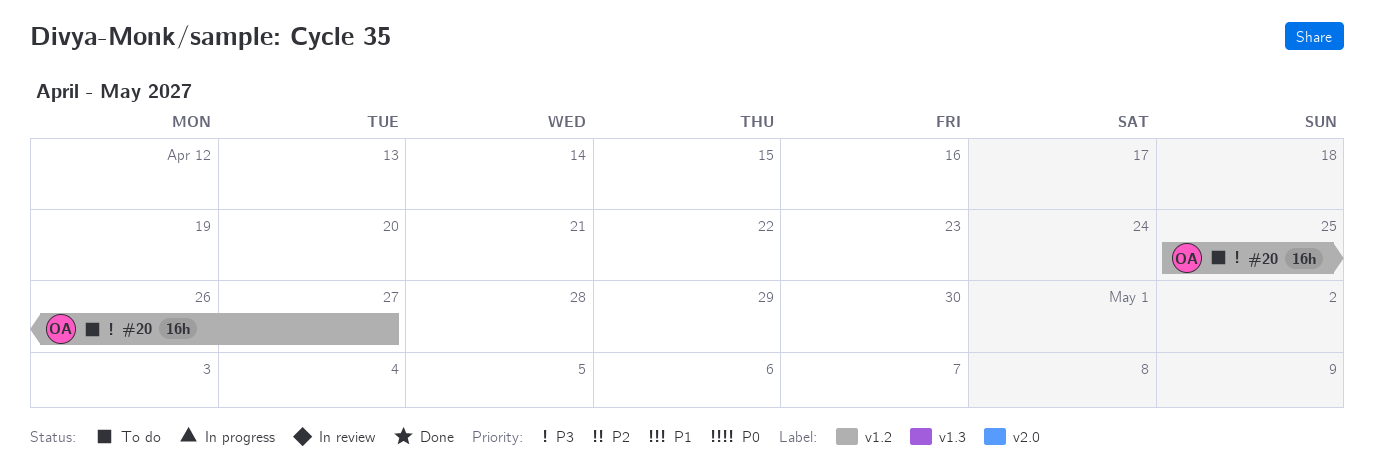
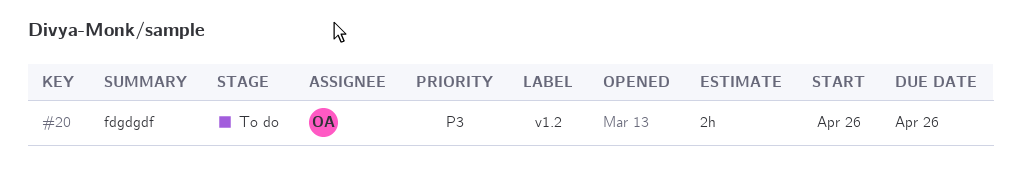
#20, estimate: 16h -> 2h
#20, start: Apr 25 -> Apr 26
#20, due: Apr 27 -> Apr 26

